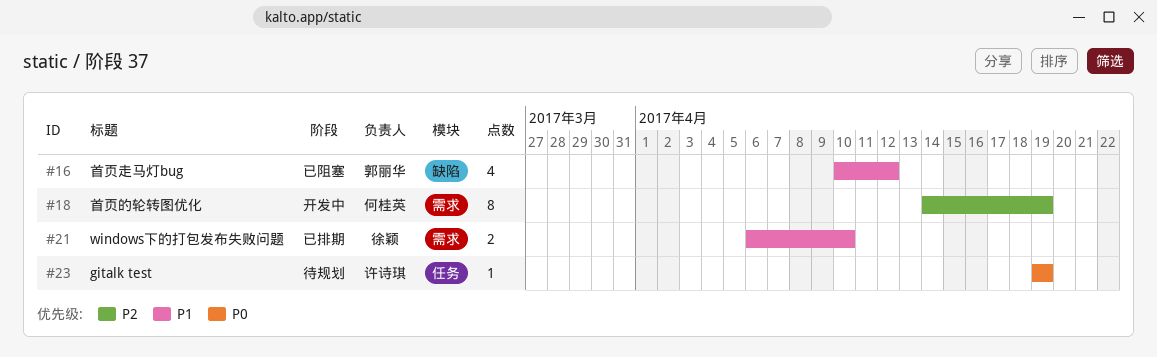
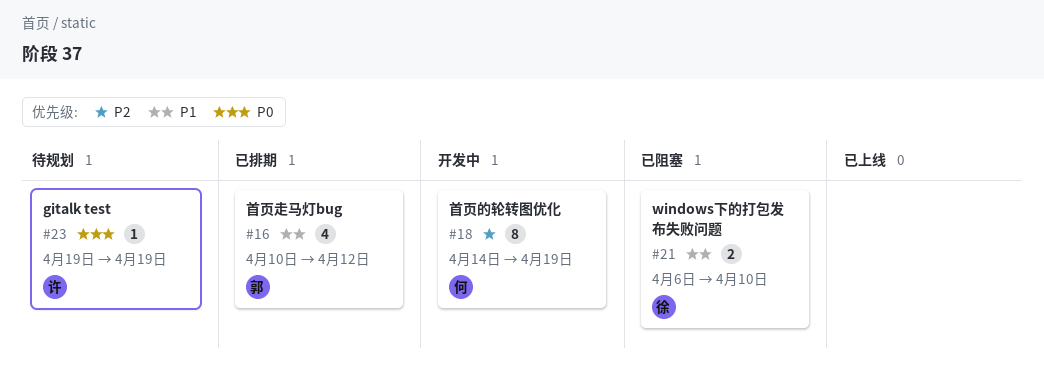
#16, status: 已阻塞 -> 已排期
#21, status: 已排期 -> 已阻塞

